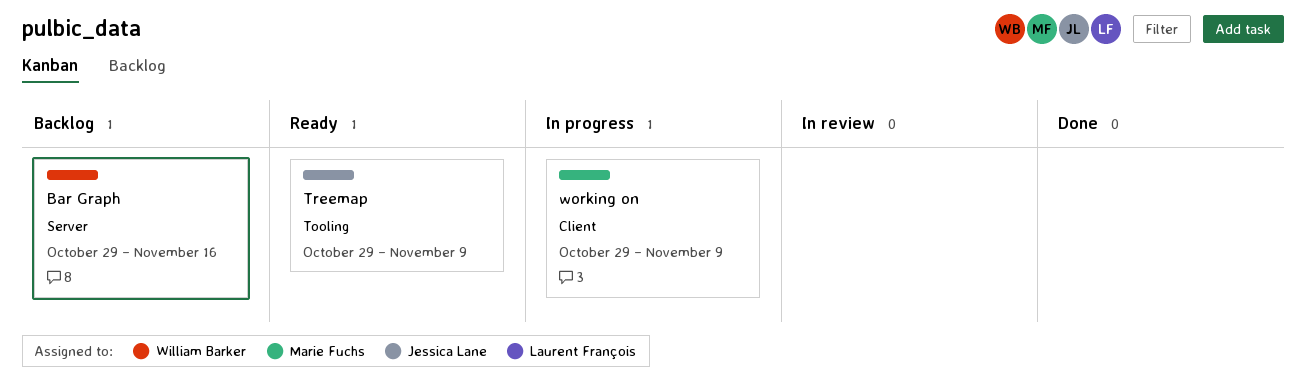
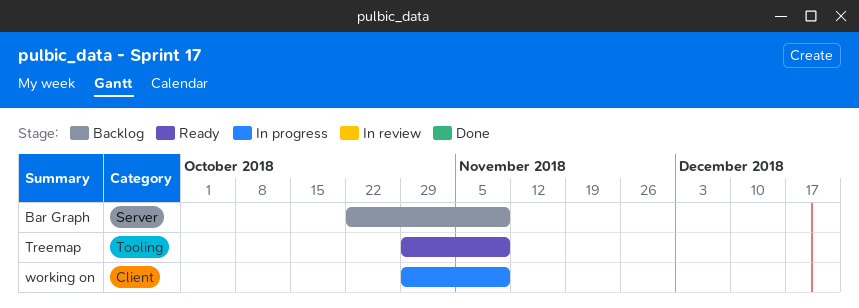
Bar Graph, start: Oct 29 -> Oct 22
Bar Graph, due: Nov 16 -> Nov 9

